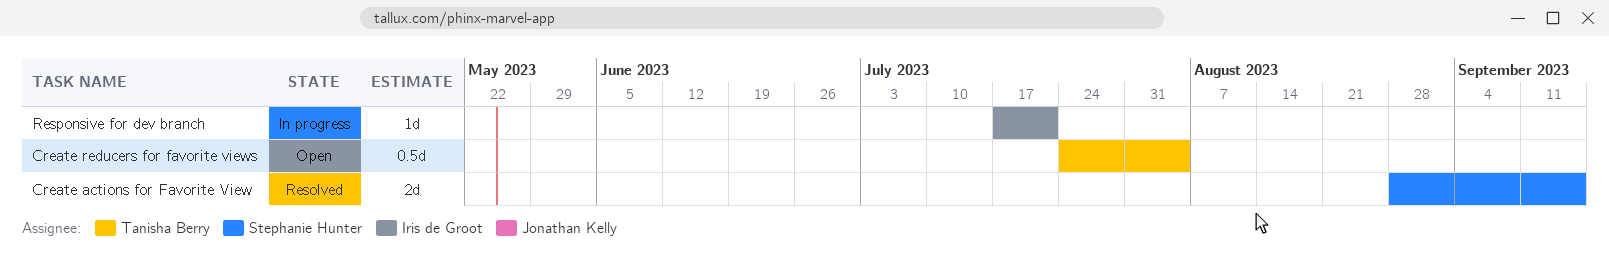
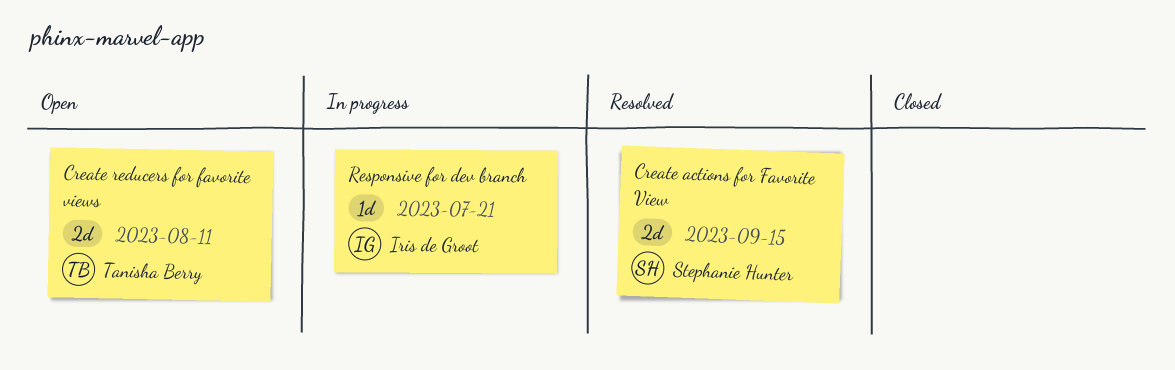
Create reducers for favorite views, estimate: 0.5d -> 2d
Create reducers for favorite views, due: Aug 4 -> Aug 11

